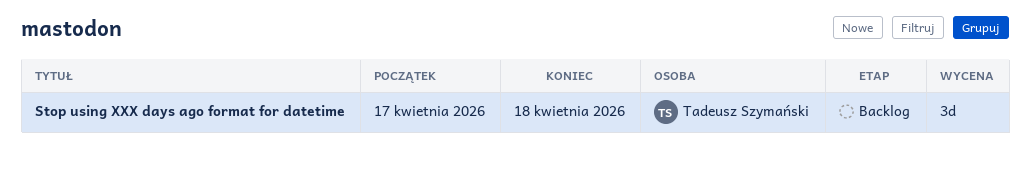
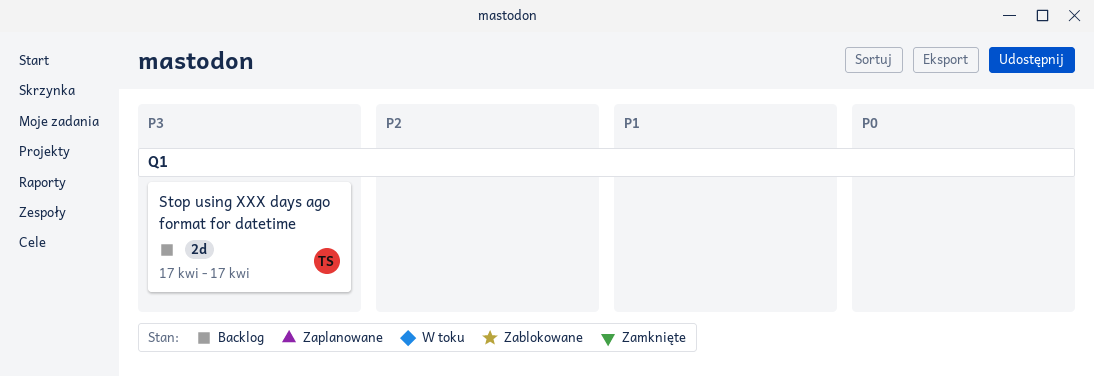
Stop using XXX days ago format for datetime, estimate: 3d -> 2d
Stop using XXX days ago format for datetime, due: Apr 18 -> Apr 17

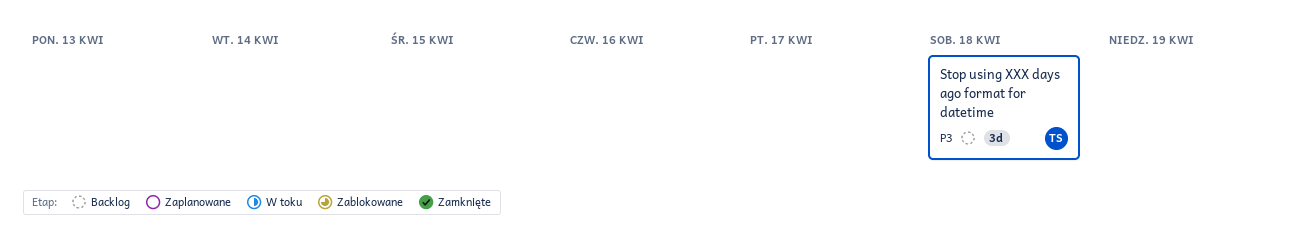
Stop using XXX days ago format for datetime, estimate: 2d -> 3d
Stop using XXX days ago format for datetime, due: Apr 17 -> Apr 18

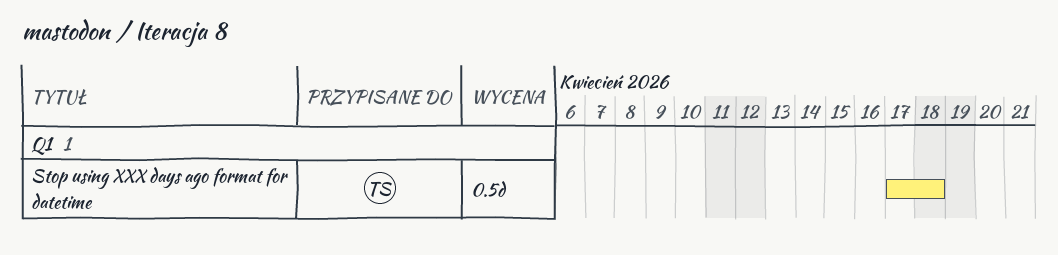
Stop using XXX days ago format for datetime, estimate: 3d -> 0.5d

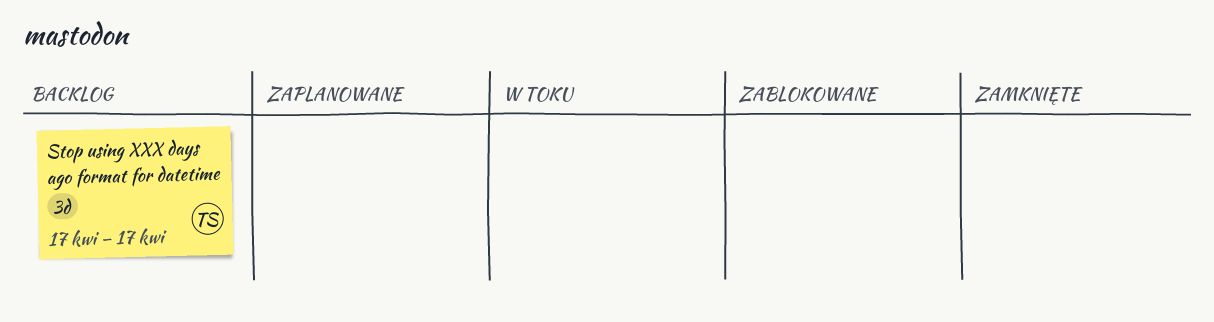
Stop using XXX days ago format for datetime, estimate: 0.5d -> 3d
Stop using XXX days ago format for datetime, due: Apr 18 -> Apr 17

